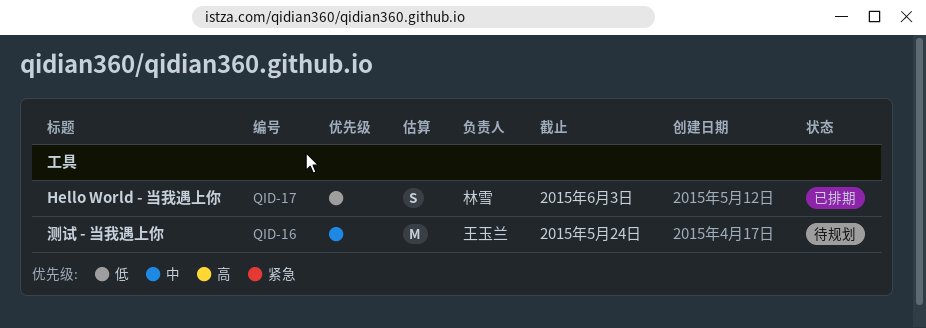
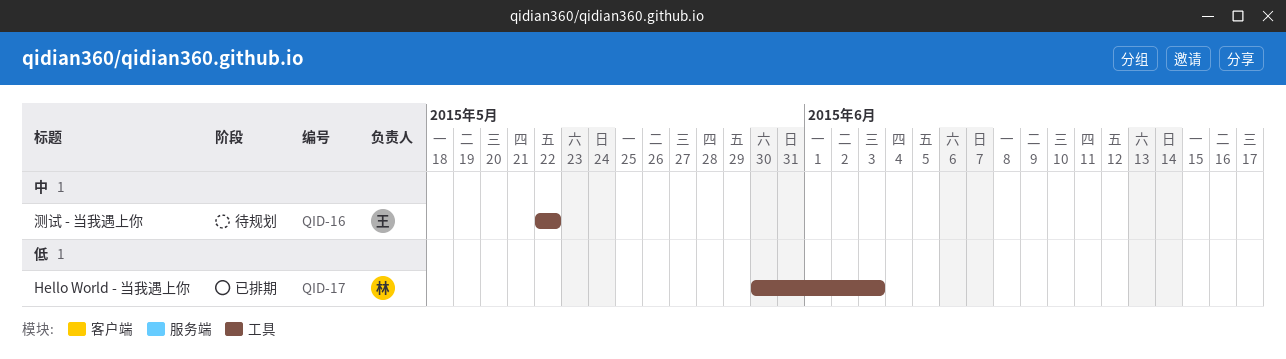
QID-16, due: May 24 -> May 22

